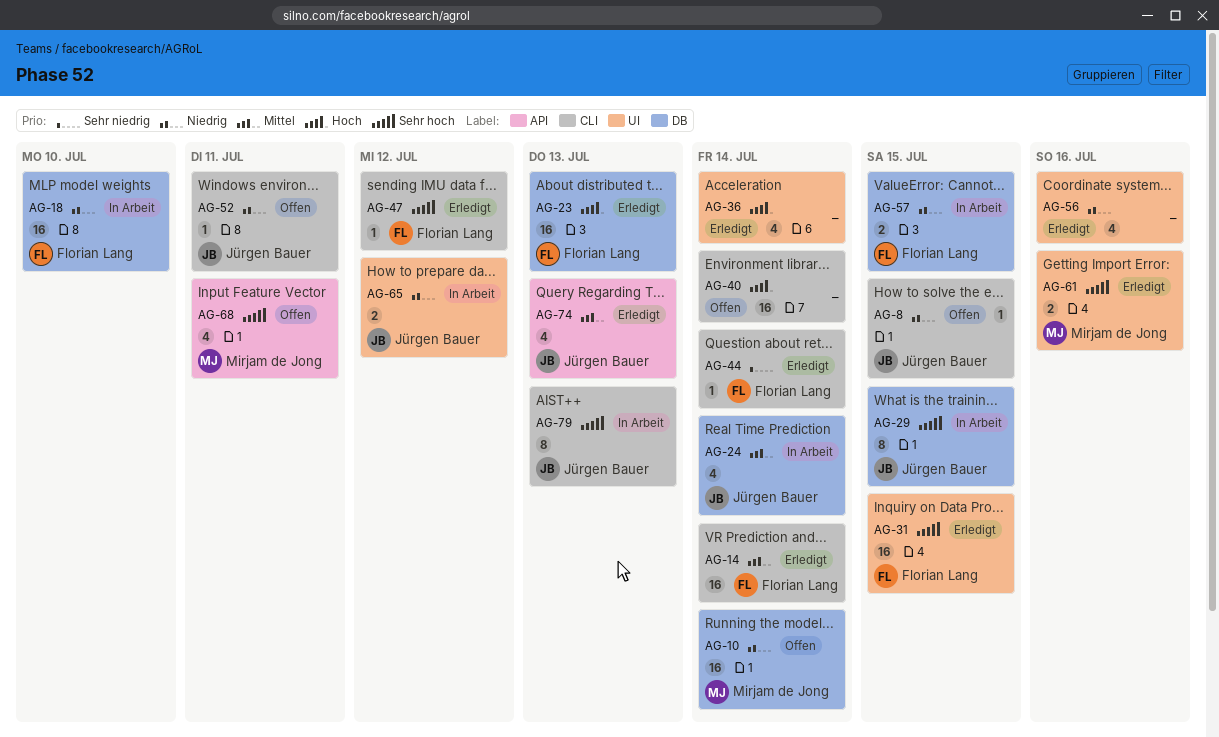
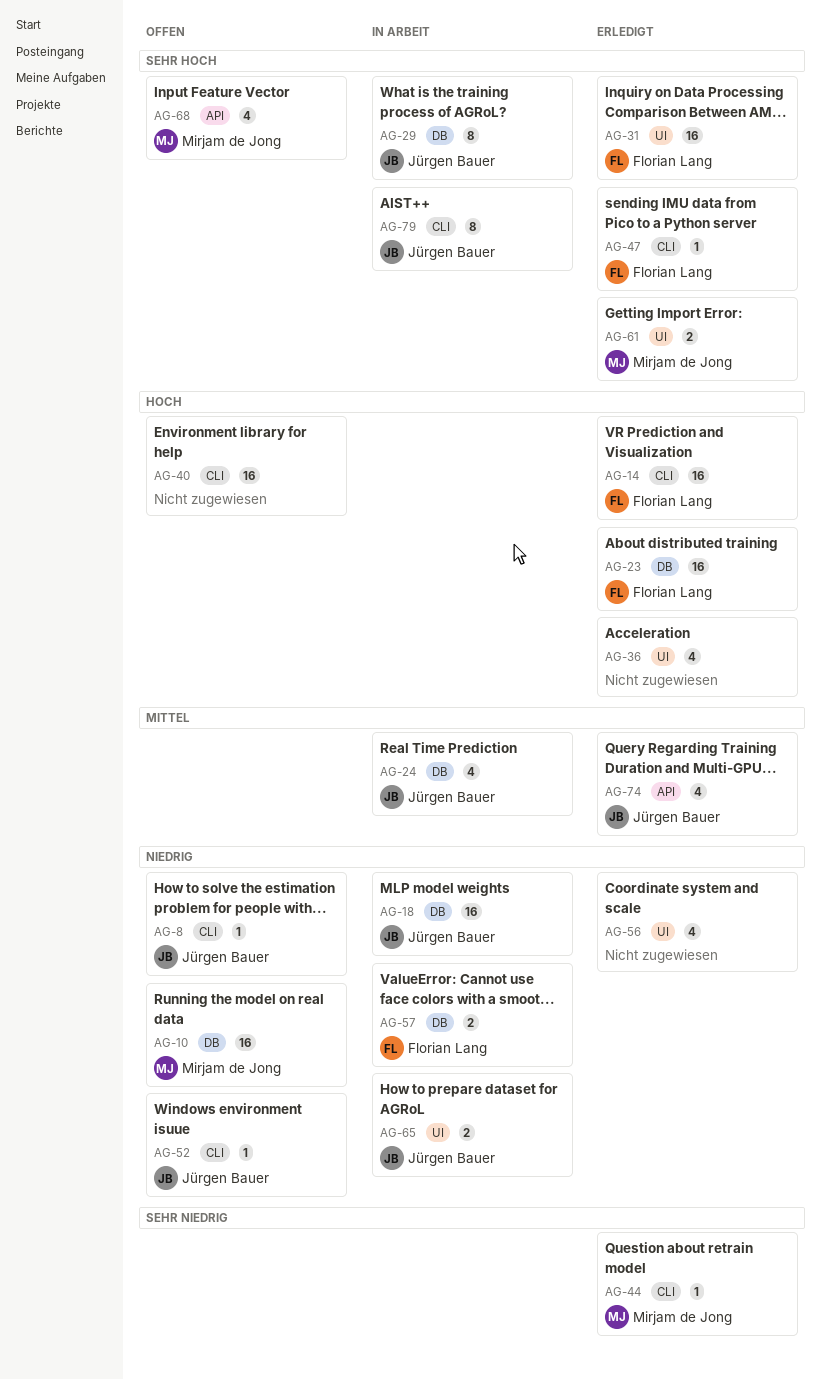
AG-14, priority: Mittel -> Hoch
AG-18, owner: Florian Lang -> Jürgen Bauer
AG-44, owner: Florian Lang -> Mirjam de Jong

